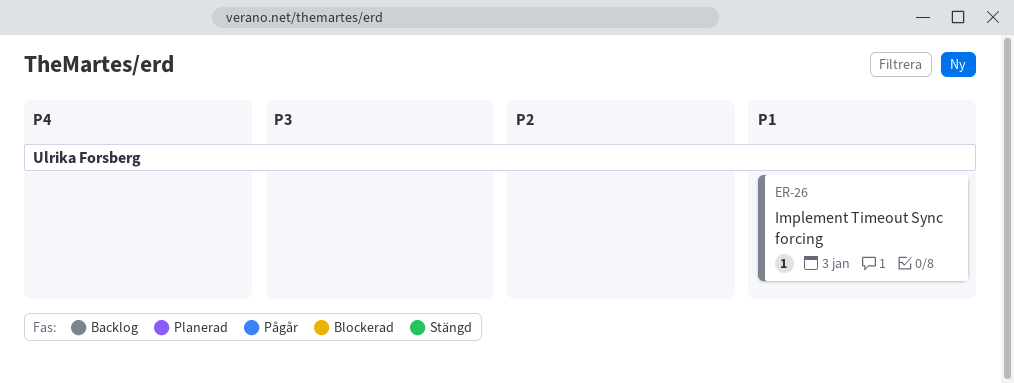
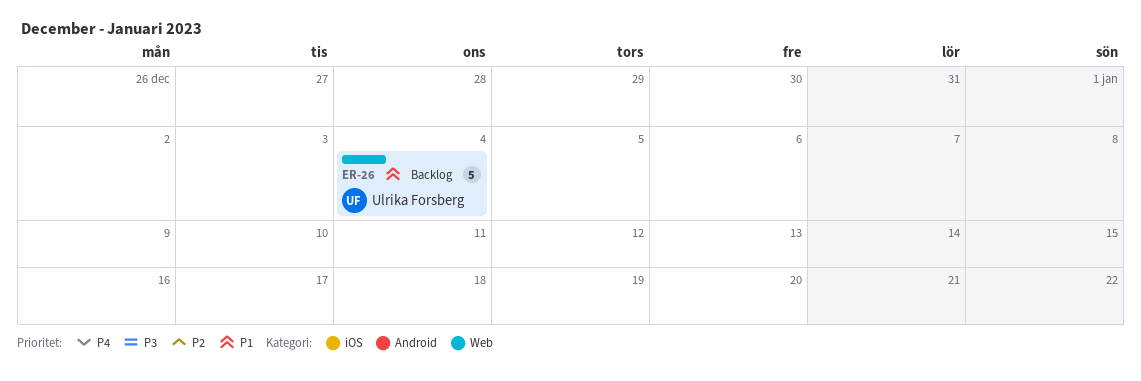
ER-26, estimate: 1 -> 5
ER-26, due: Jan 3 -> Jan 4

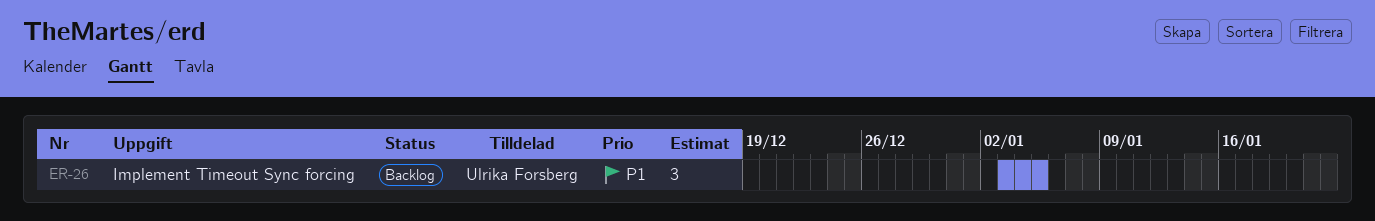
ER-26, estimate: 5 -> 3
ER-26, due: Jan 4 -> Jan 5

